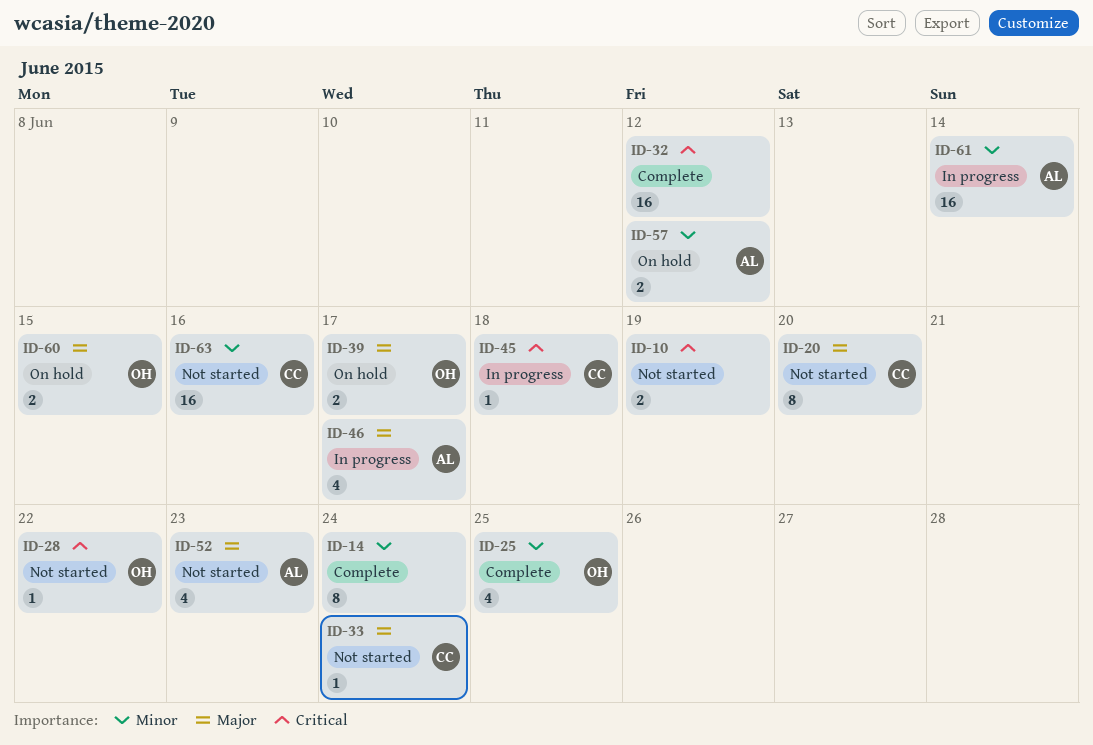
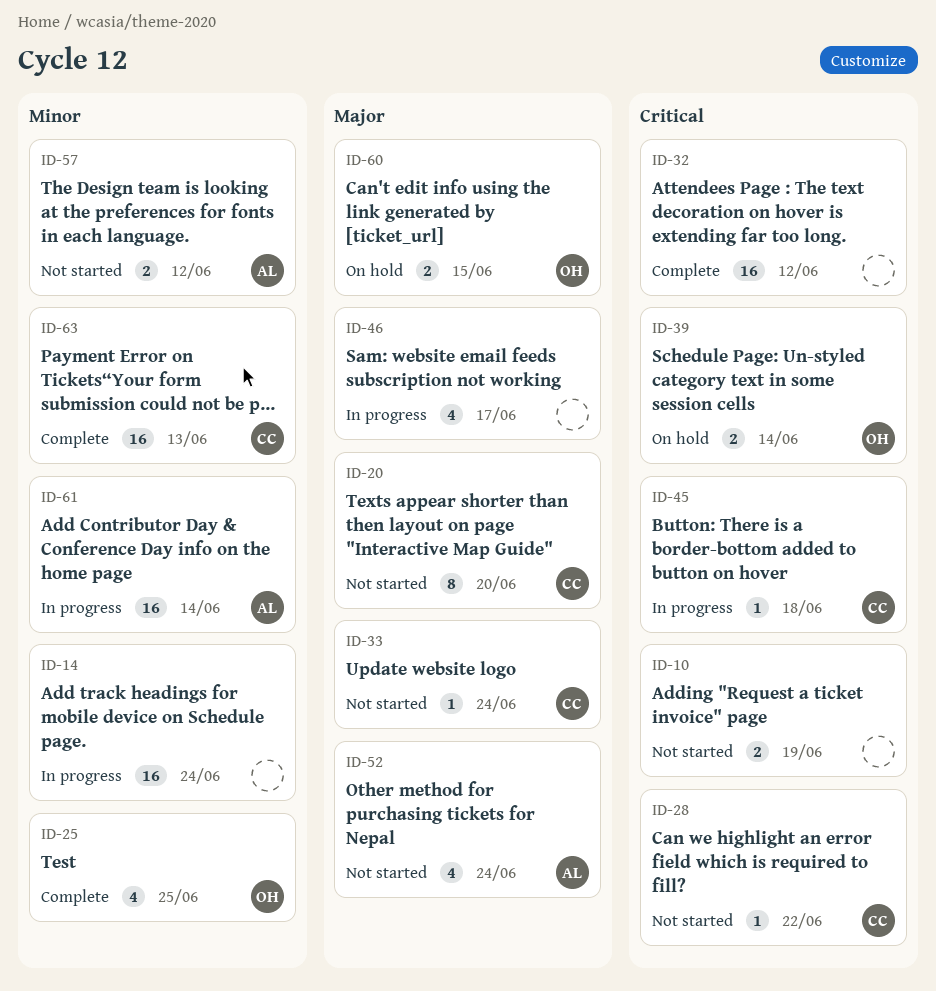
ID-14, status: Complete -> In progress
ID-14, estimate: 8 -> 16
ID-28, owner: OH -> CC
ID-39, priority: Major -> Critical
ID-39, due: Jun 17 -> Jun 14
ID-46, owner: AL -> none
ID-52, due: Jun 23 -> Jun 24
ID-57, status: On hold -> Not started
ID-63, status: Not started -> Complete
ID-63, due: Jun 16 -> Jun 13

